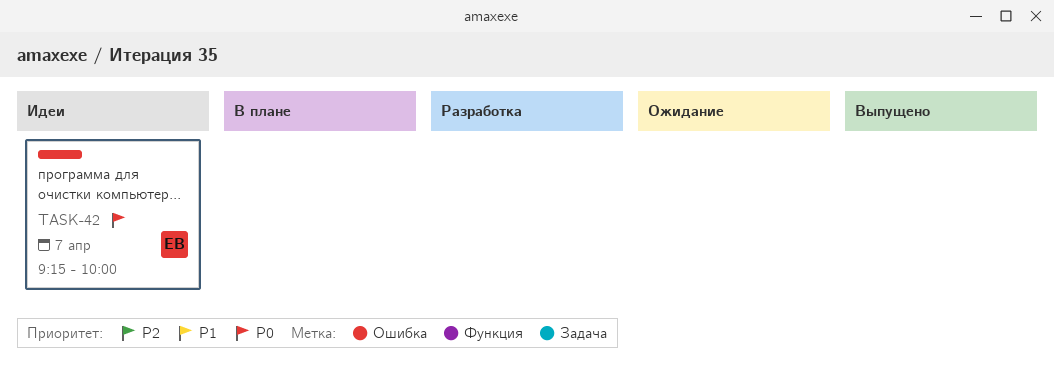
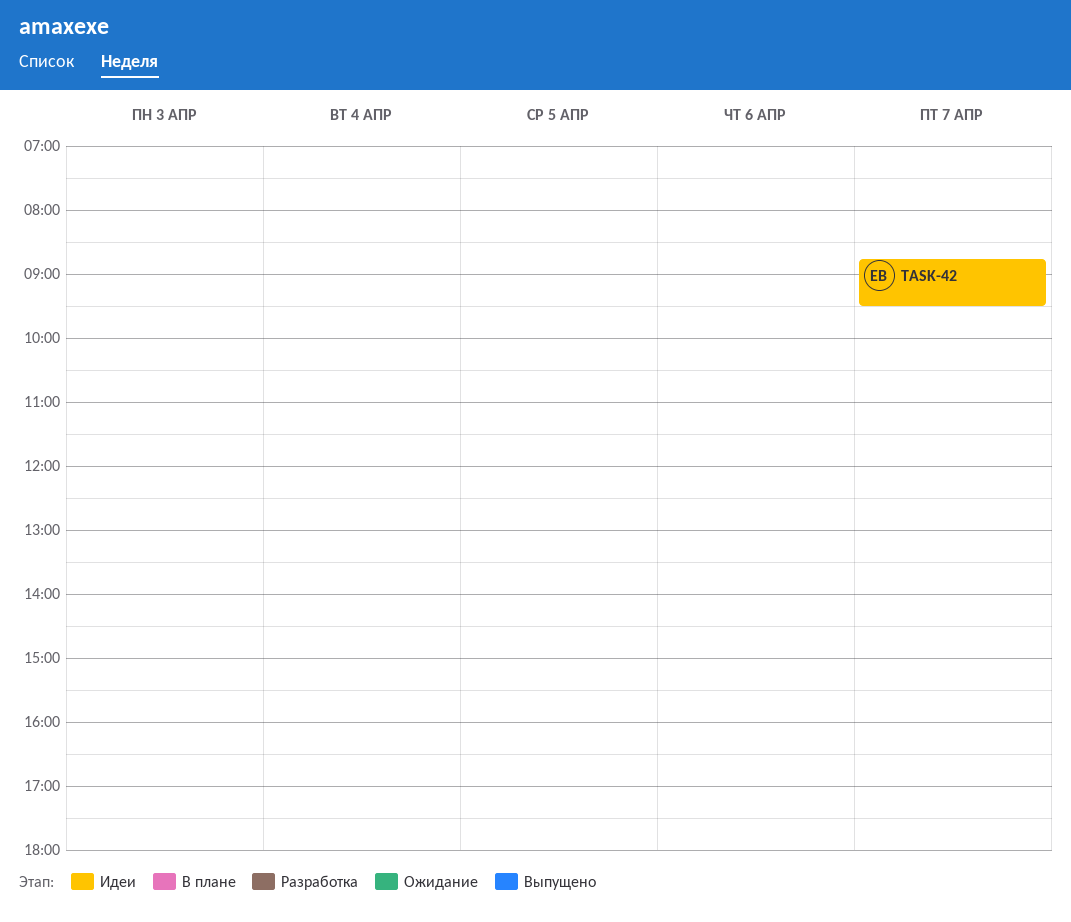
TASK-42, begins: 09:15 -> 08:45
TASK-42, ends: 10:00 -> 09:30

